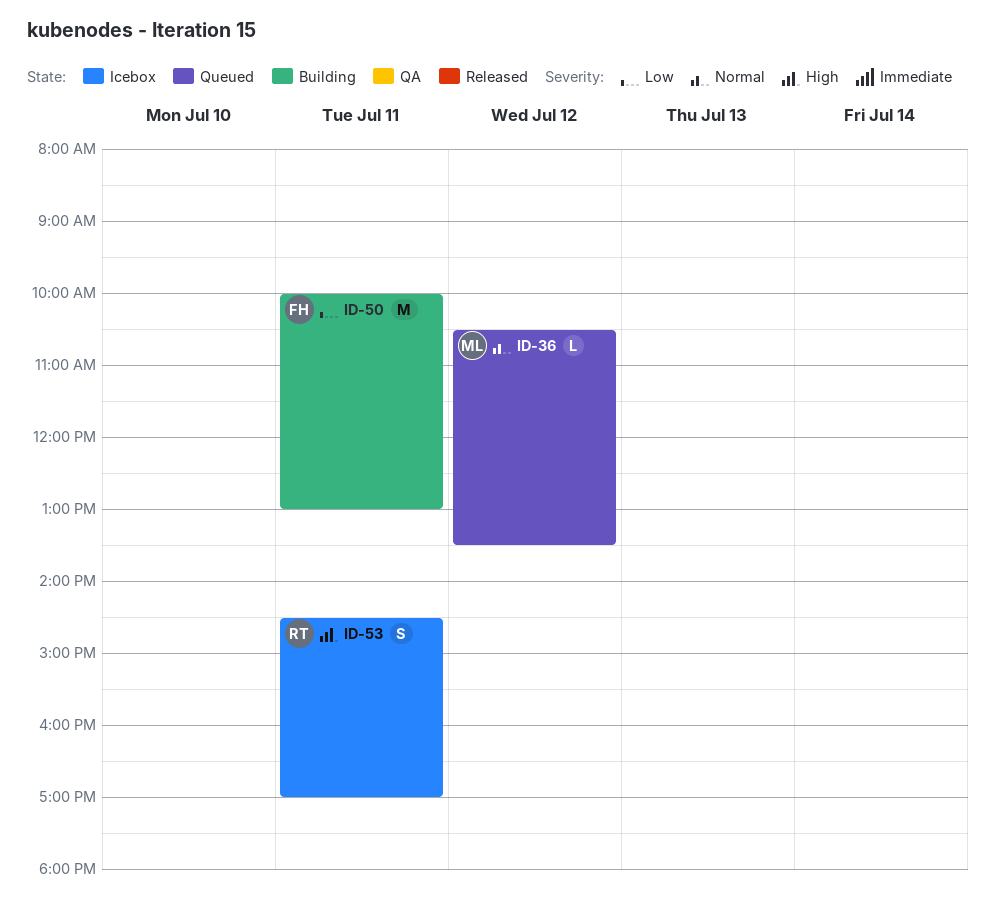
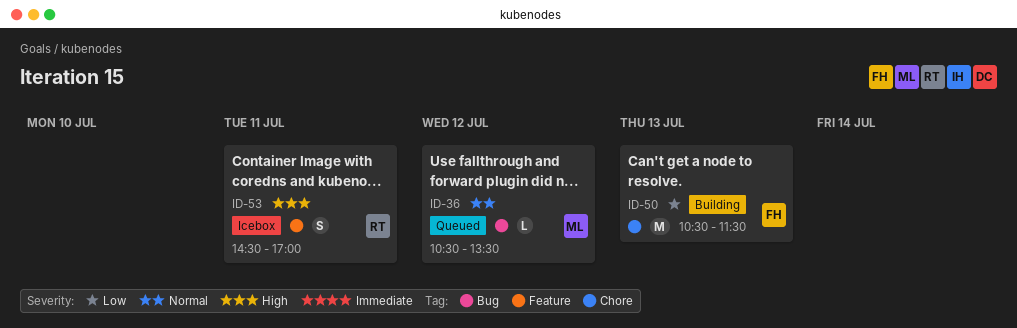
ID-50, day: Jul 11 -> Jul 13
ID-50, begins: 10:00 -> 10:30
ID-50, ends: 13:00 -> 11:30

